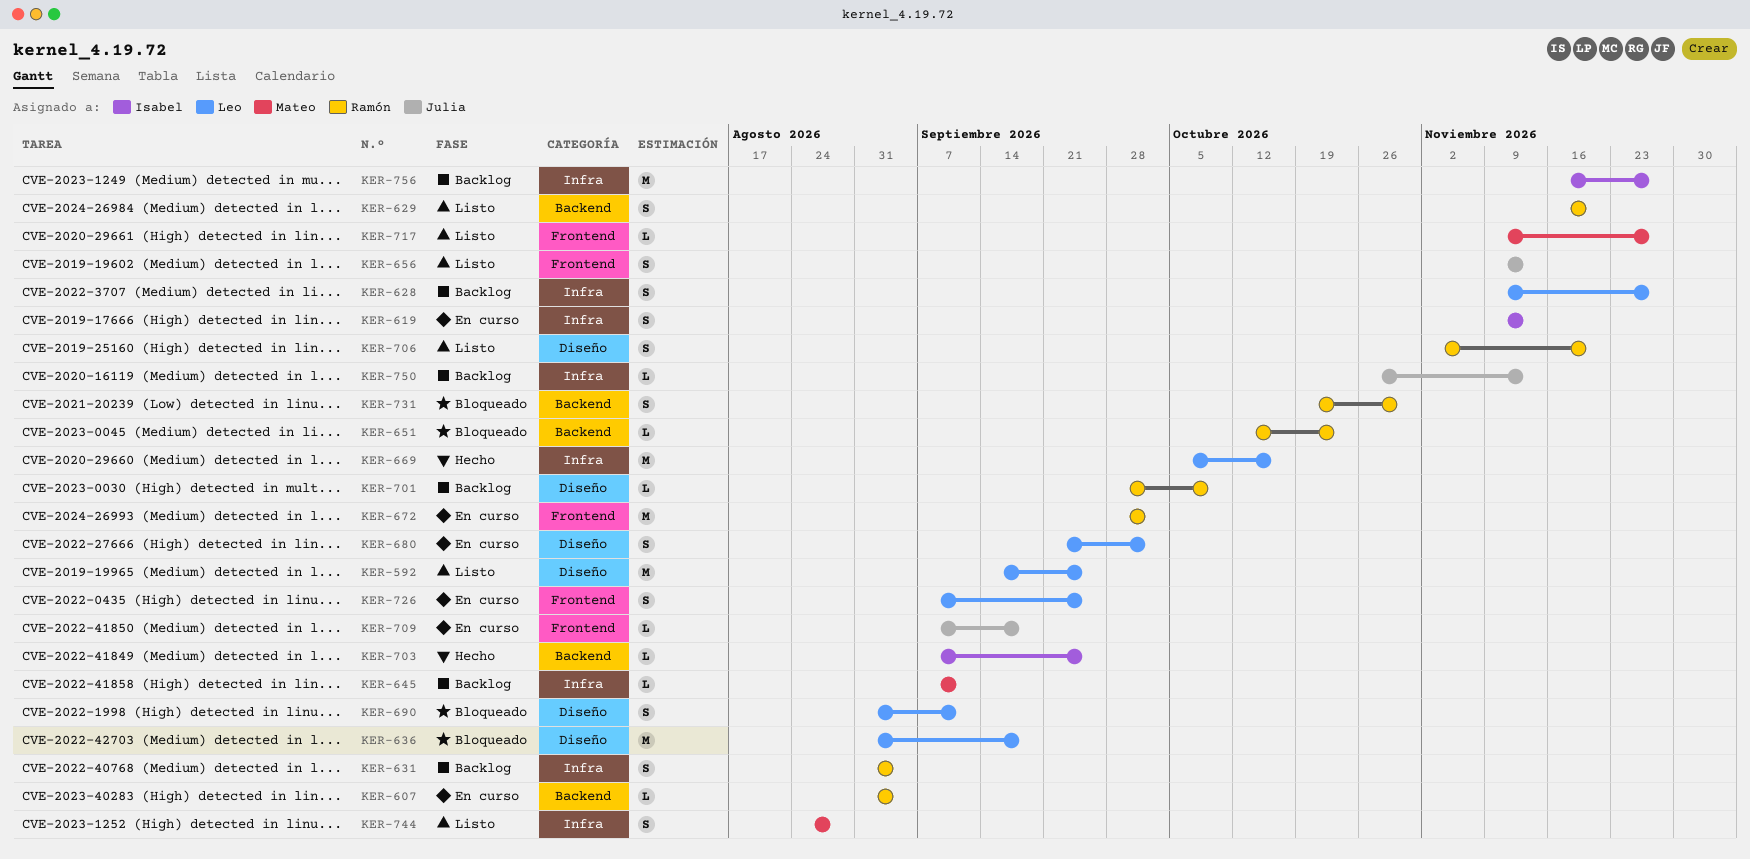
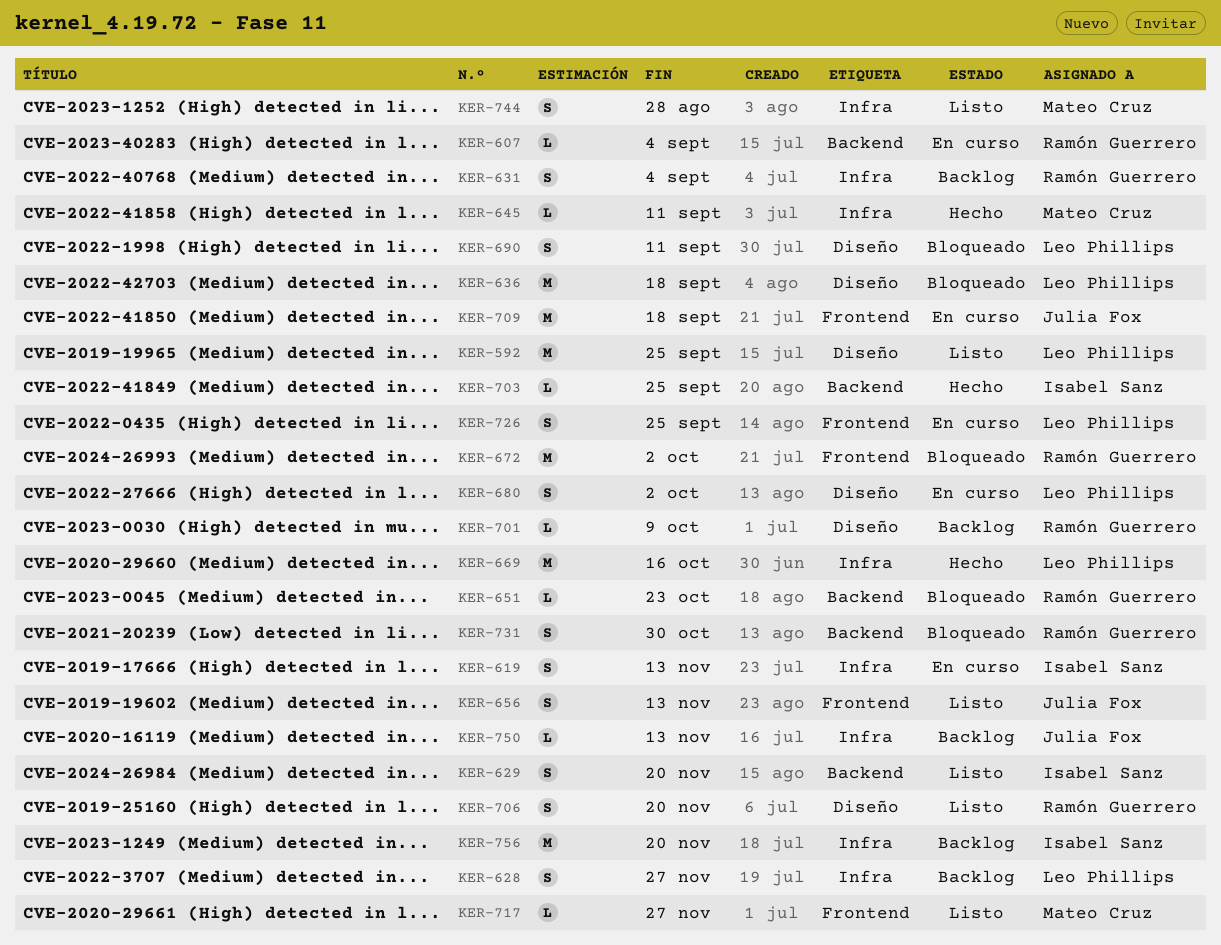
KER-629, owner: Ramón Guerrero -> Isabel Sanz
KER-645, status: Backlog -> Hecho
KER-672, status: En curso -> Bloqueado
KER-709, estimate: L -> M
KER-756, due: Nov 27 -> Nov 20

